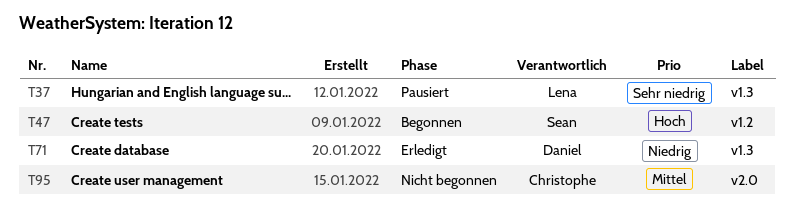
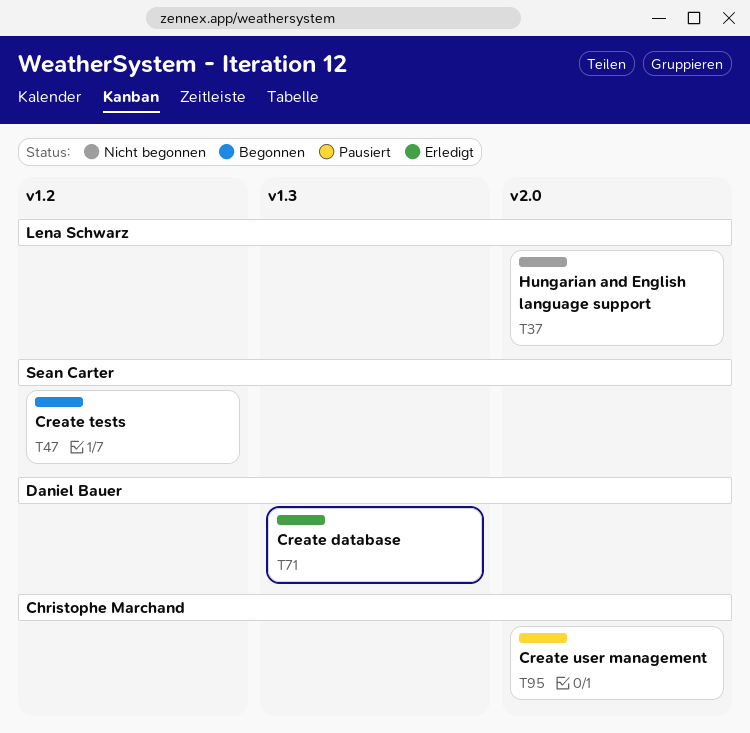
T37, status: Pausiert -> Nicht begonnen
T37, label: v1.3 -> v2.0
T95, status: Nicht begonnen -> Pausiert

